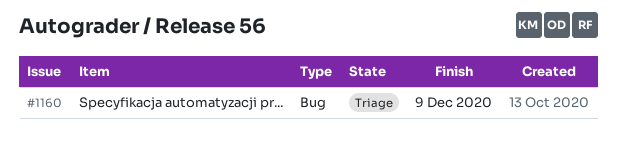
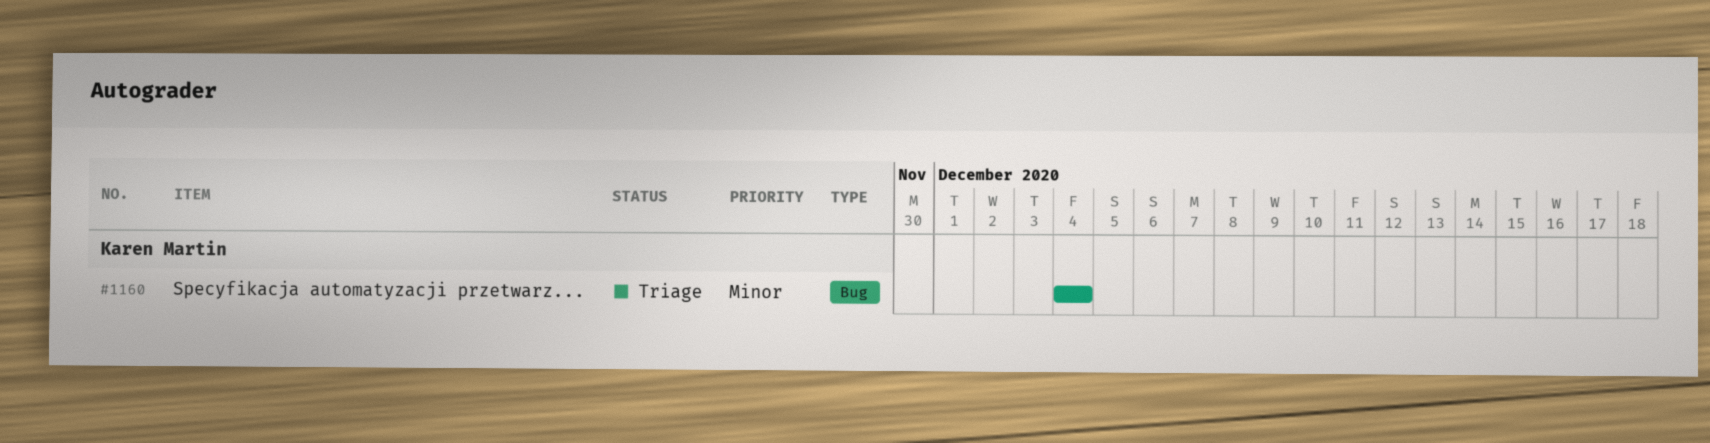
#1160, due: Dec 9 -> Dec 4

